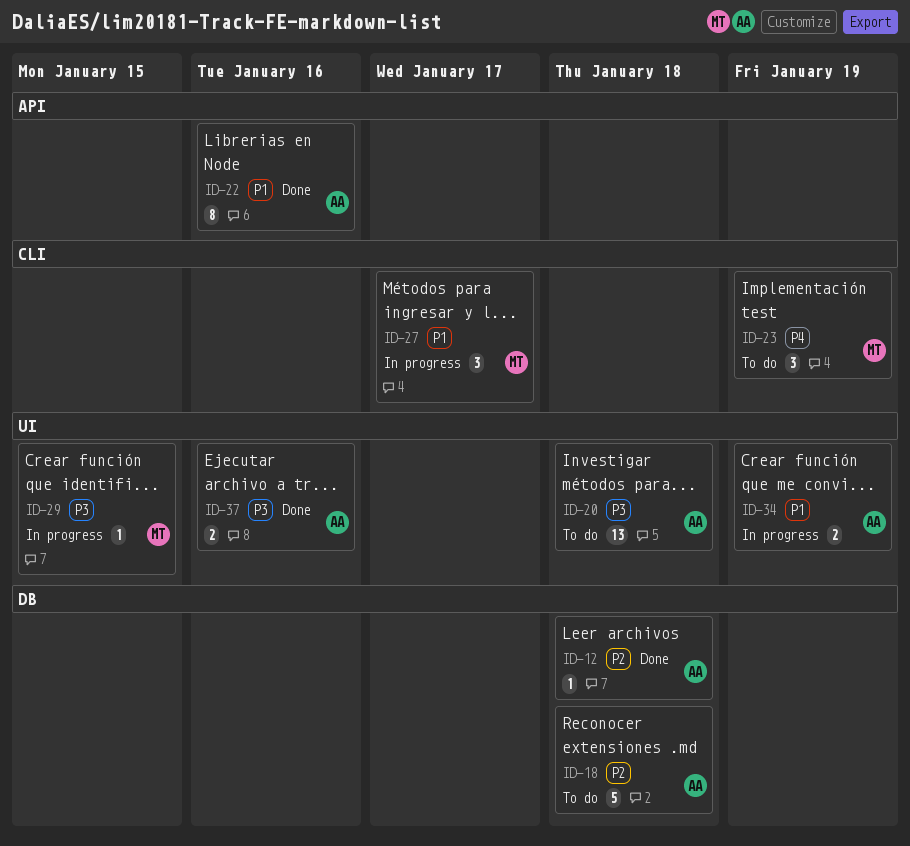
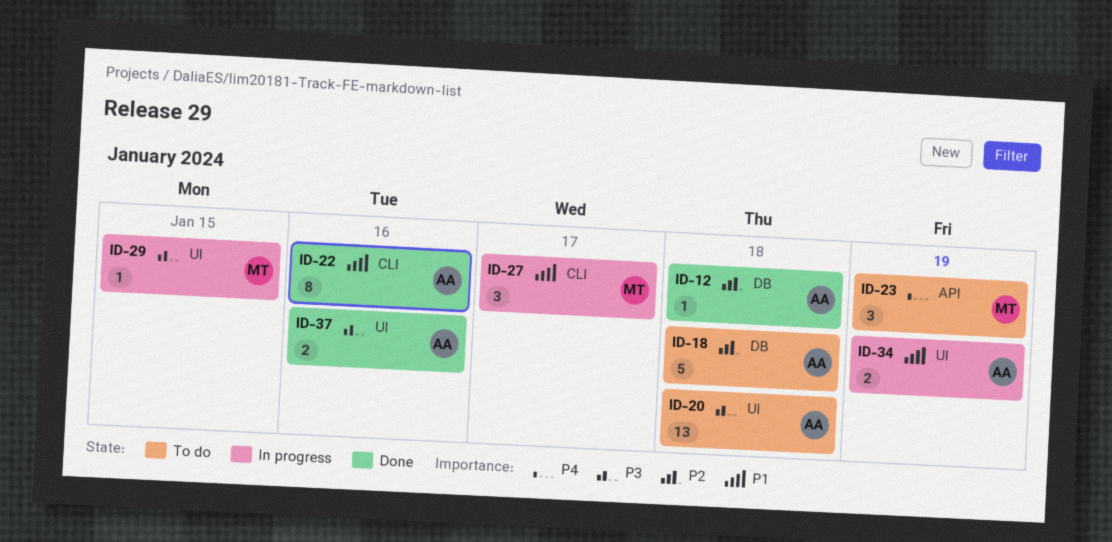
ID-22, label: API -> CLI
ID-23, label: CLI -> API

